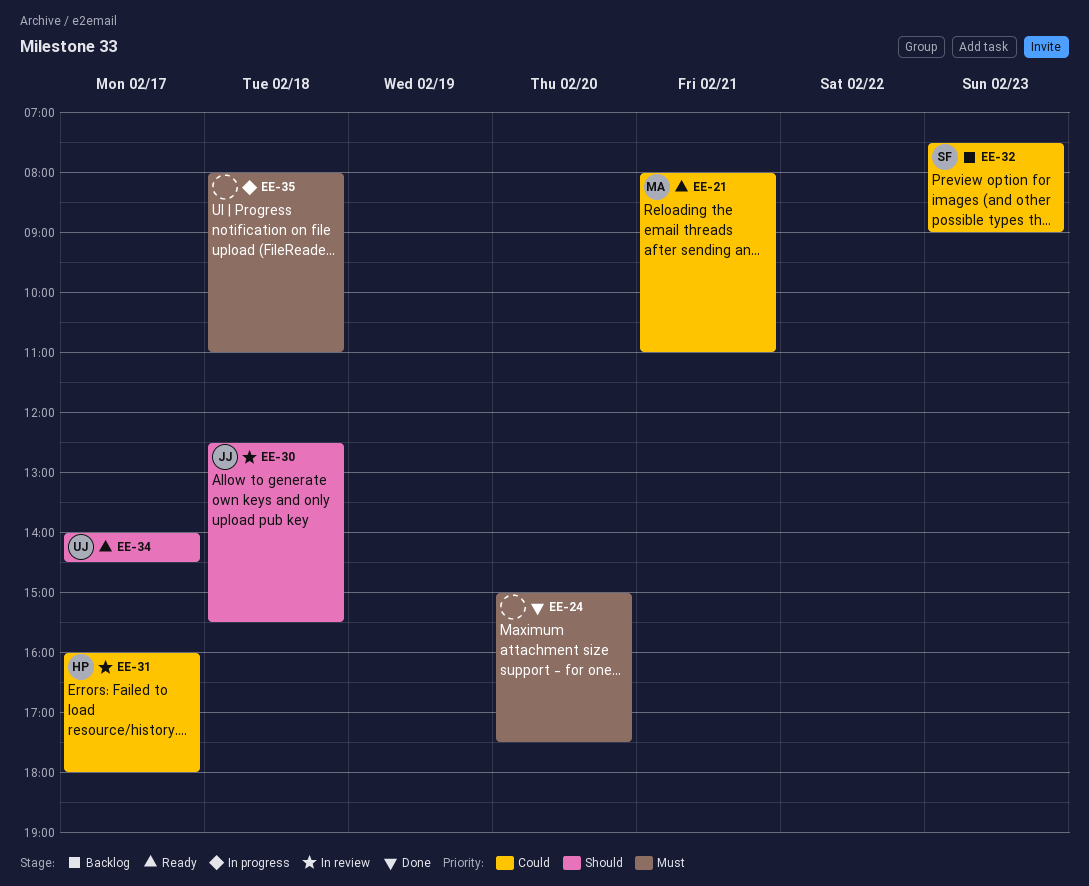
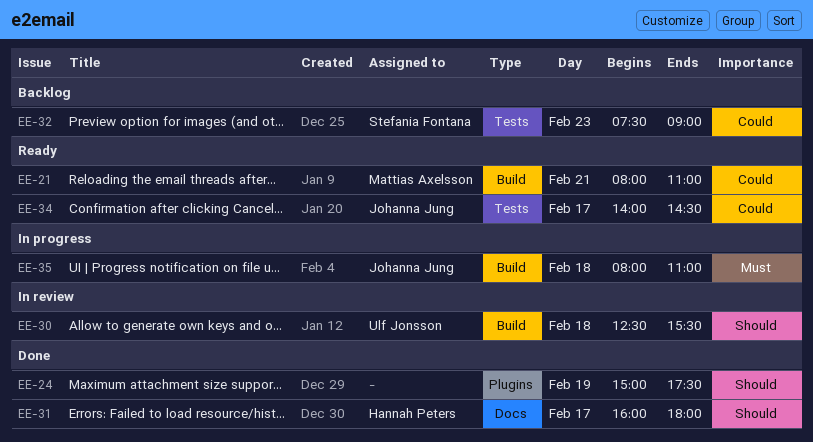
EE-24, priority: Must -> Should
EE-24, day: Feb 20 -> Feb 19
EE-30, owner: Johanna Jung -> Ulf Jonsson
EE-31, status: In review -> Done
EE-31, priority: Could -> Should
EE-34, owner: Ulf Jonsson -> Johanna Jung
EE-34, priority: Should -> Could
EE-35, owner: none -> Johanna Jung

